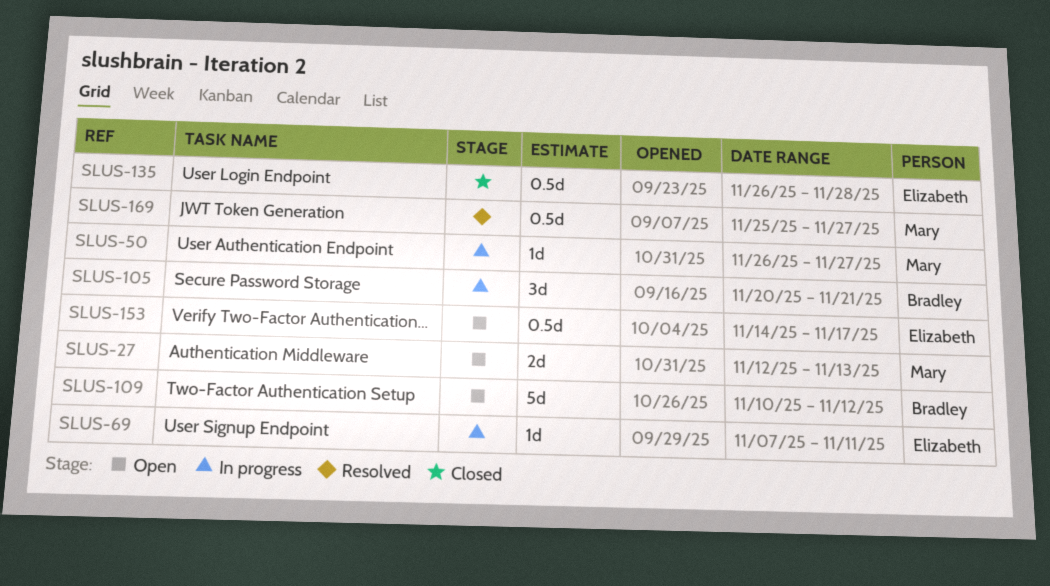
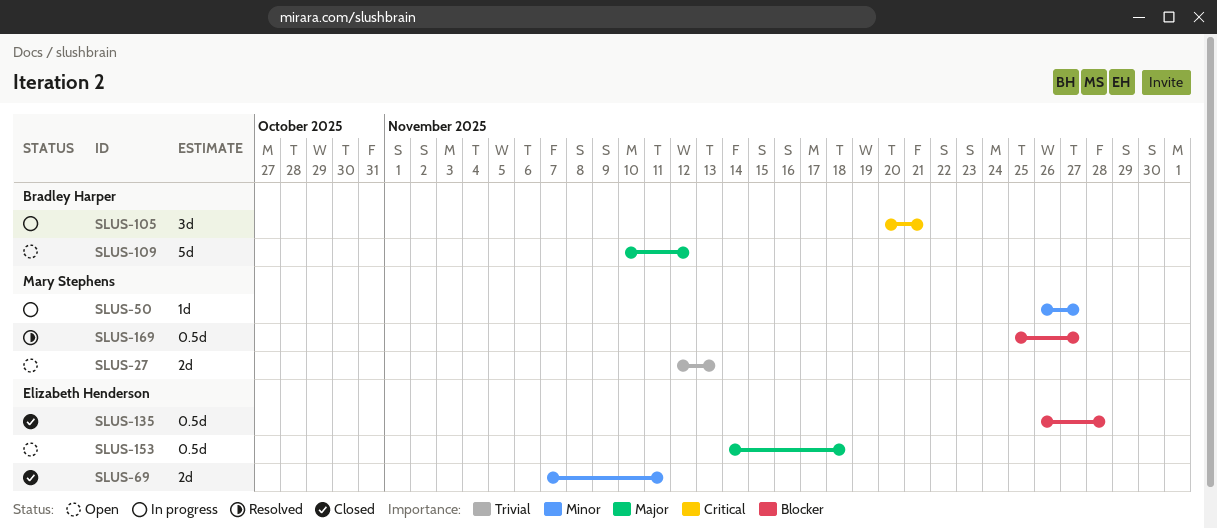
SLUS-69, status: In progress -> Closed
SLUS-69, estimate: 1d -> 2d
SLUS-153, due: Nov 17 -> Nov 18

